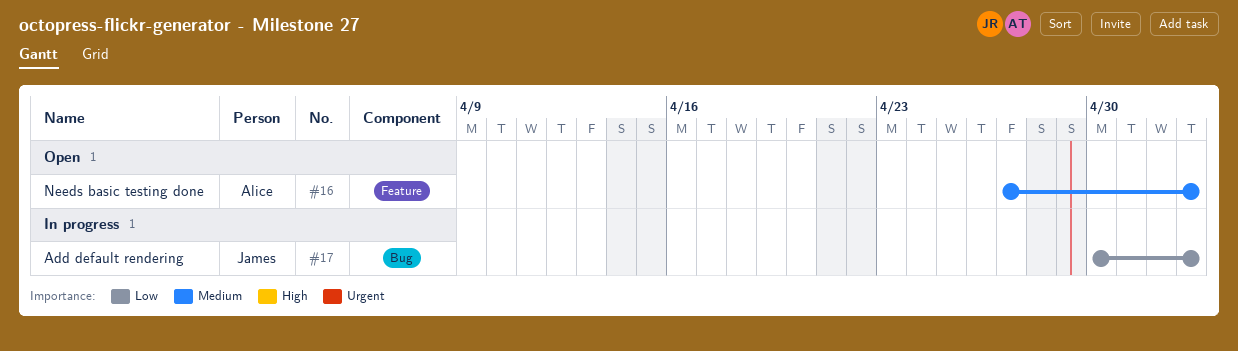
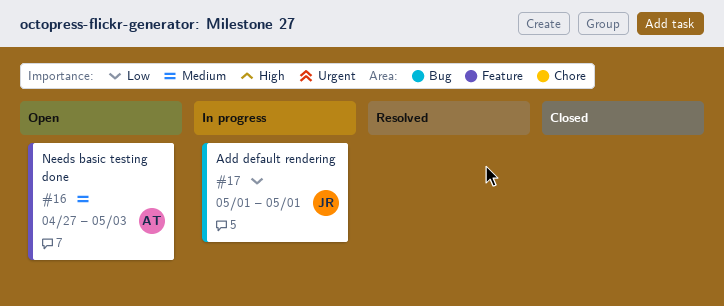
#17, start: Apr 30 -> May 1
#17, due: May 3 -> May 1

